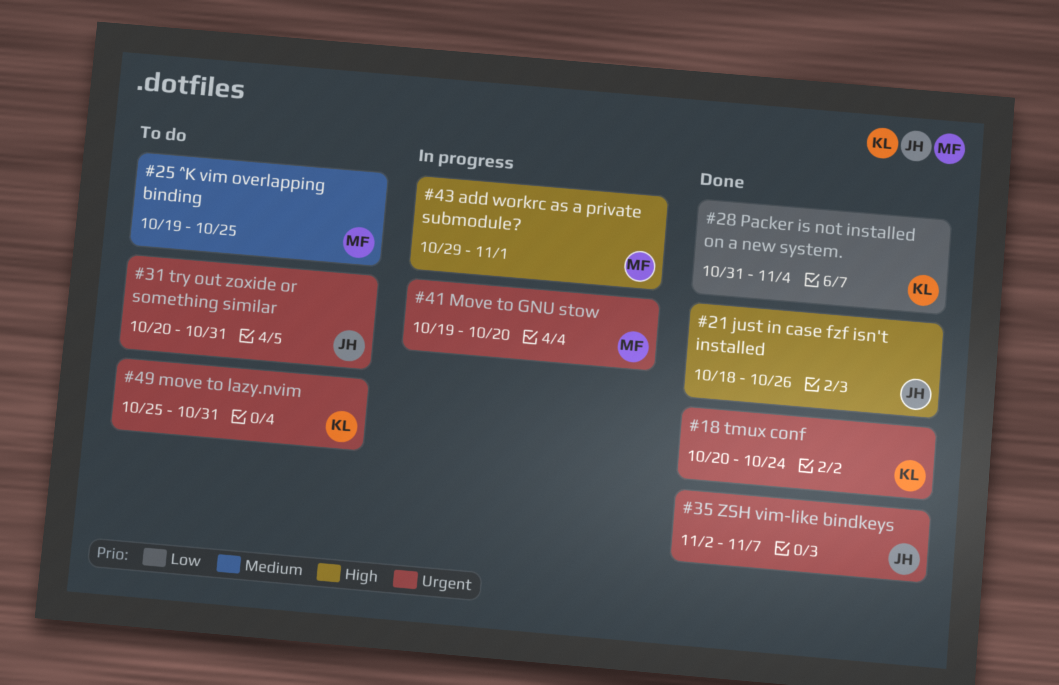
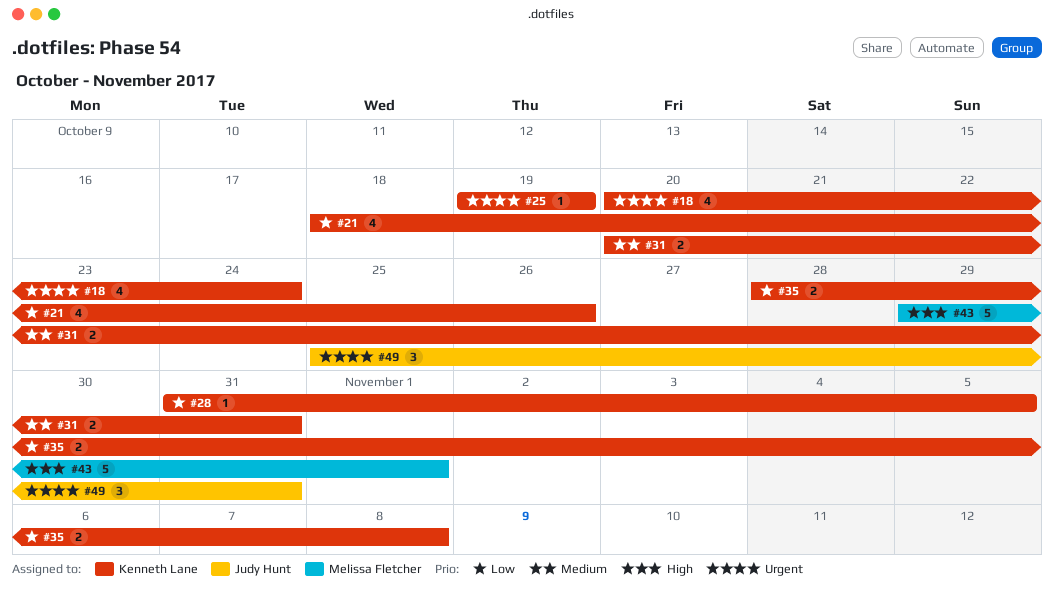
#21, owner: Judy Hunt -> Kenneth Lane
#21, priority: High -> Low
#25, owner: Melissa Fletcher -> Kenneth Lane
#25, priority: Medium -> Urgent
#25, due: Oct 25 -> Oct 19
#28, due: Nov 4 -> Nov 5
#31, owner: Judy Hunt -> Kenneth Lane
#31, priority: Urgent -> Medium
#35, owner: Judy Hunt -> Kenneth Lane
#35, priority: Urgent -> Low
#35, start: Nov 2 -> Oct 28
#35, due: Nov 7 -> Nov 8
#41: present -> none
#49, owner: Kenneth Lane -> Judy Hunt

